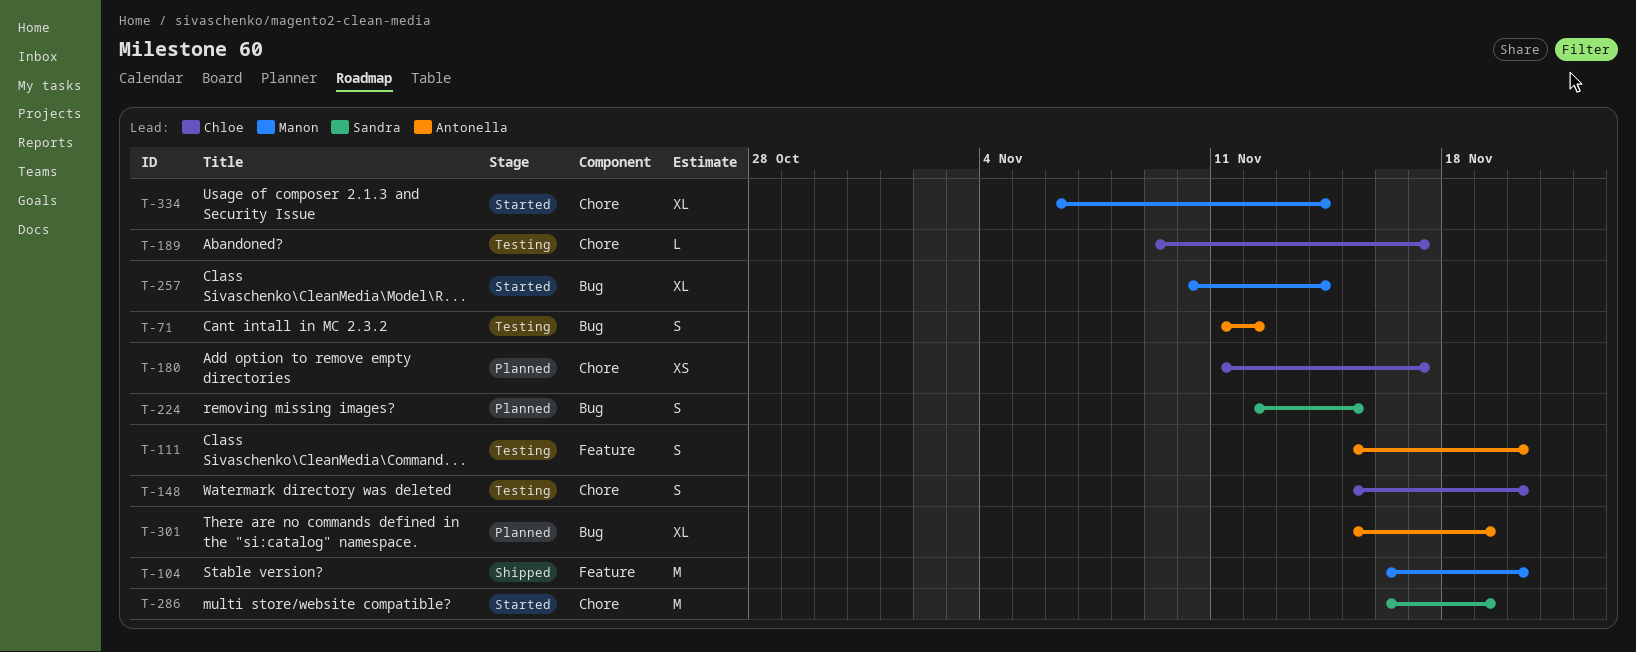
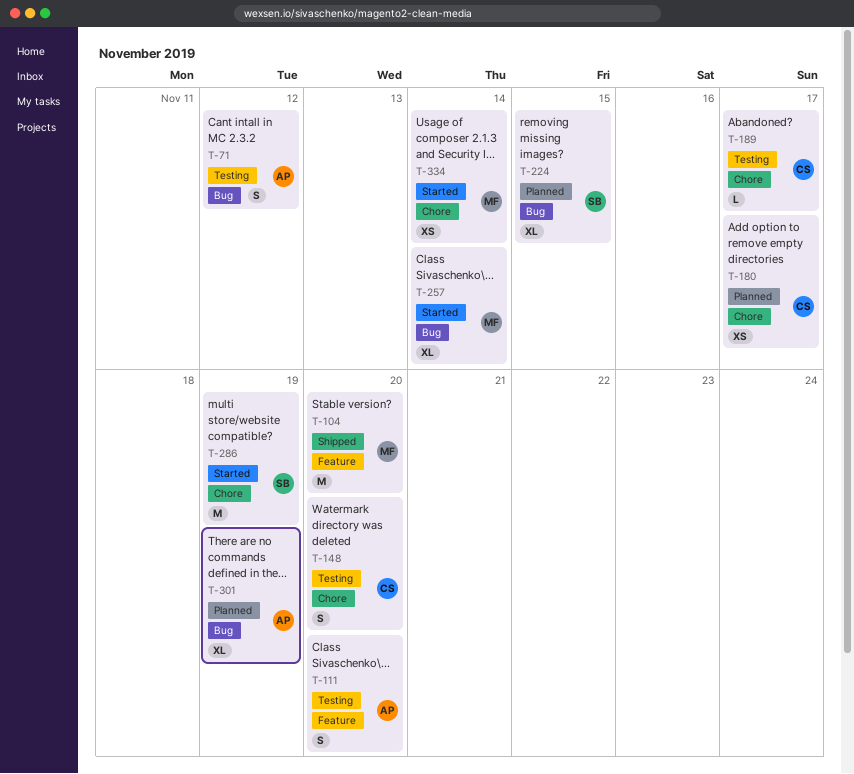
T-224, estimate: S -> XL
T-334, estimate: XL -> XS

